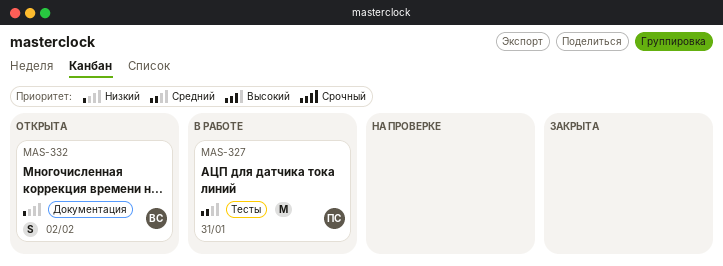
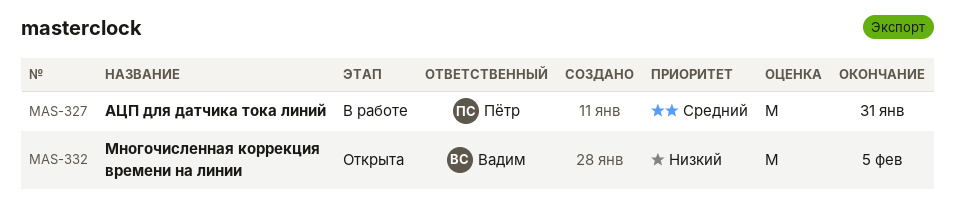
MAS-332, estimate: S -> M
MAS-332, due: Feb 2 -> Feb 5

